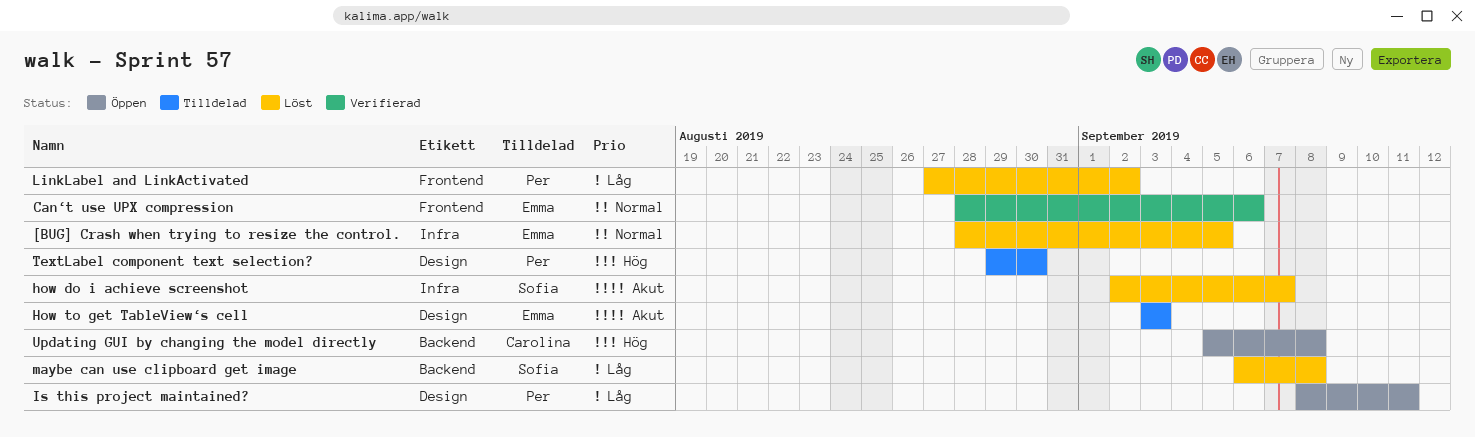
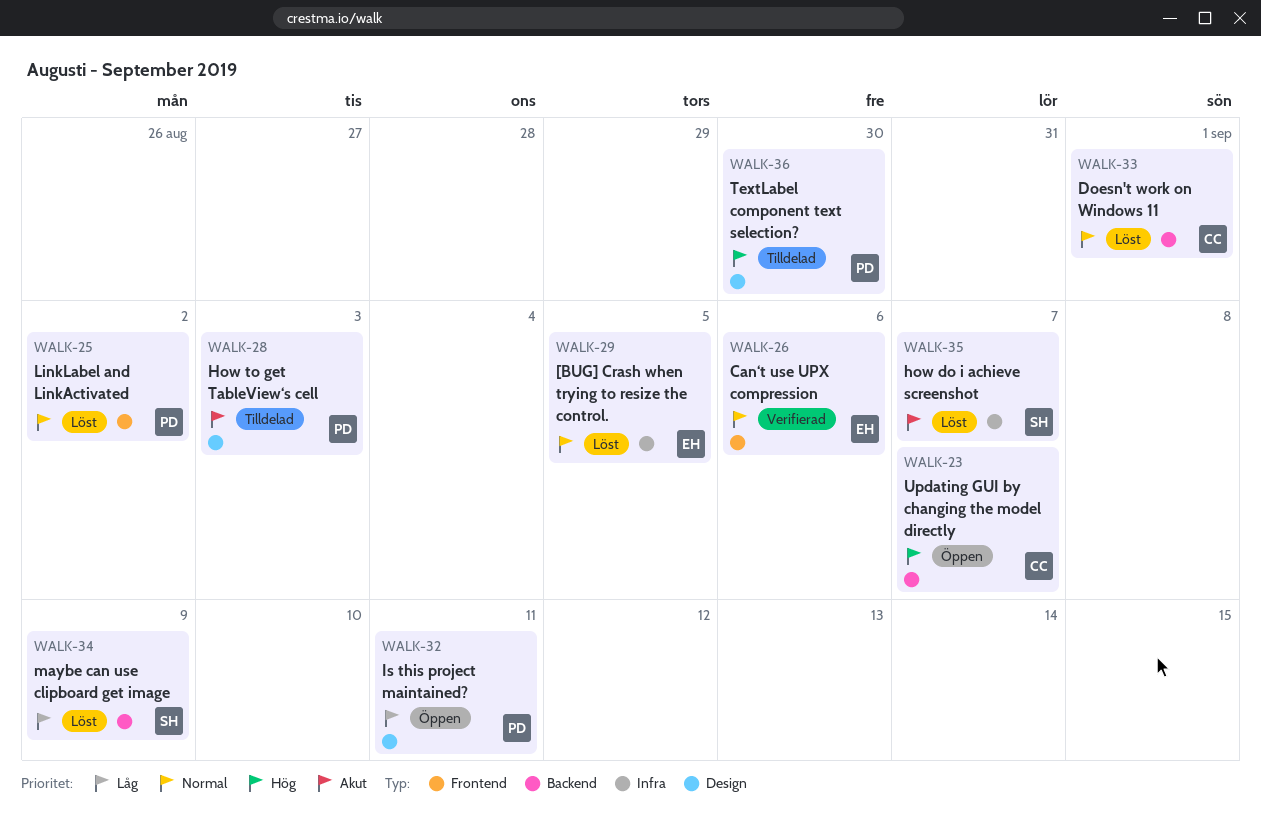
Doesn't work on Windows 11: none -> present
How to get TableView‘s cell, owner: Emma -> Per
LinkLabel and LinkActivated, priority: Låg -> Normal
maybe can use clipboard get image, due: Sep 8 -> Sep 9
Updating GUI by changing the model directly, due: Sep 8 -> Sep 7

